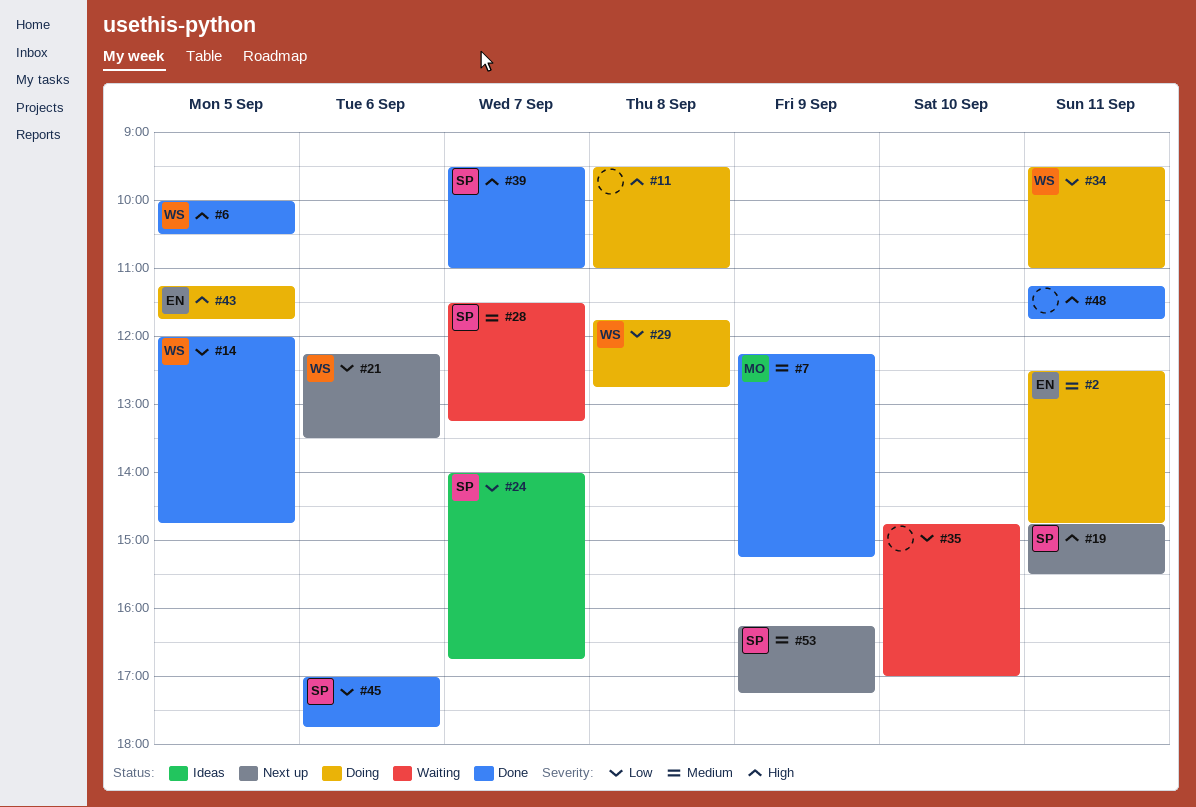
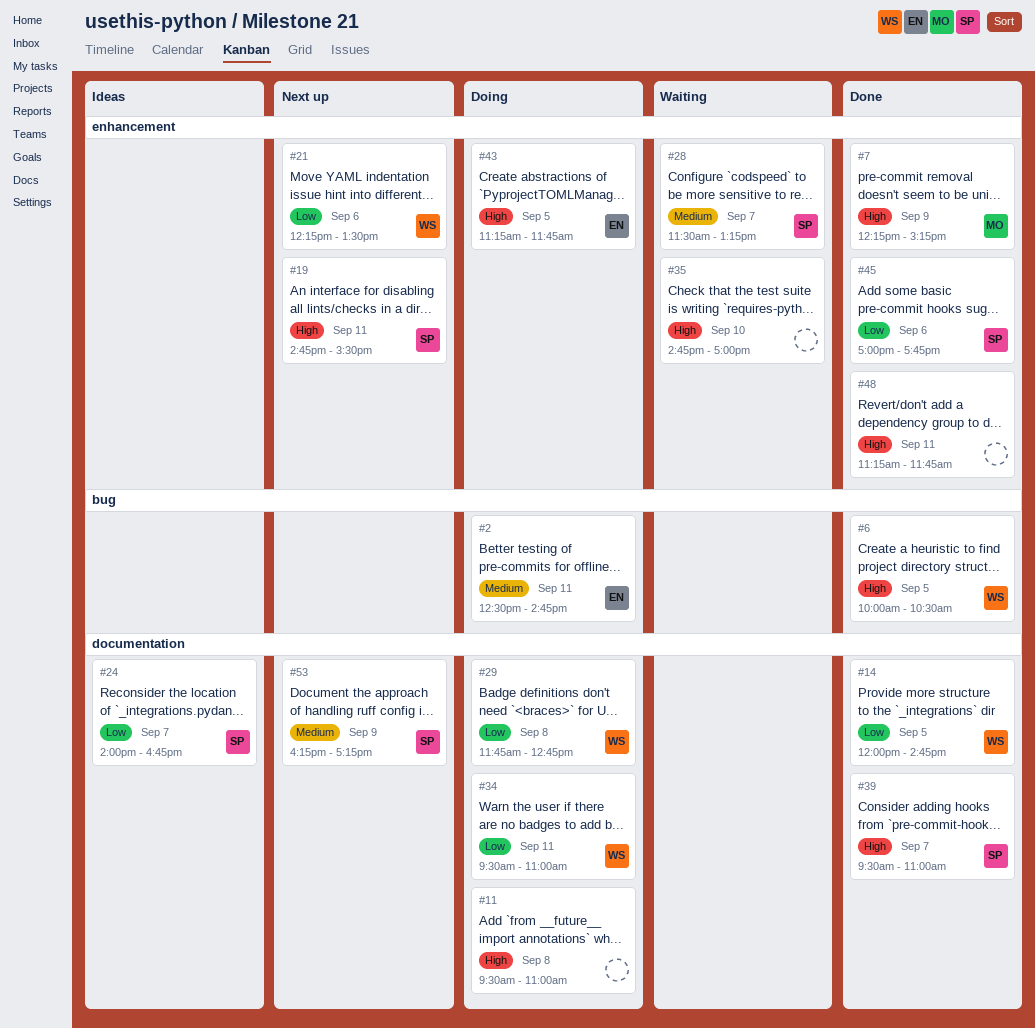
#7, priority: Medium -> High
#35, priority: Low -> High

